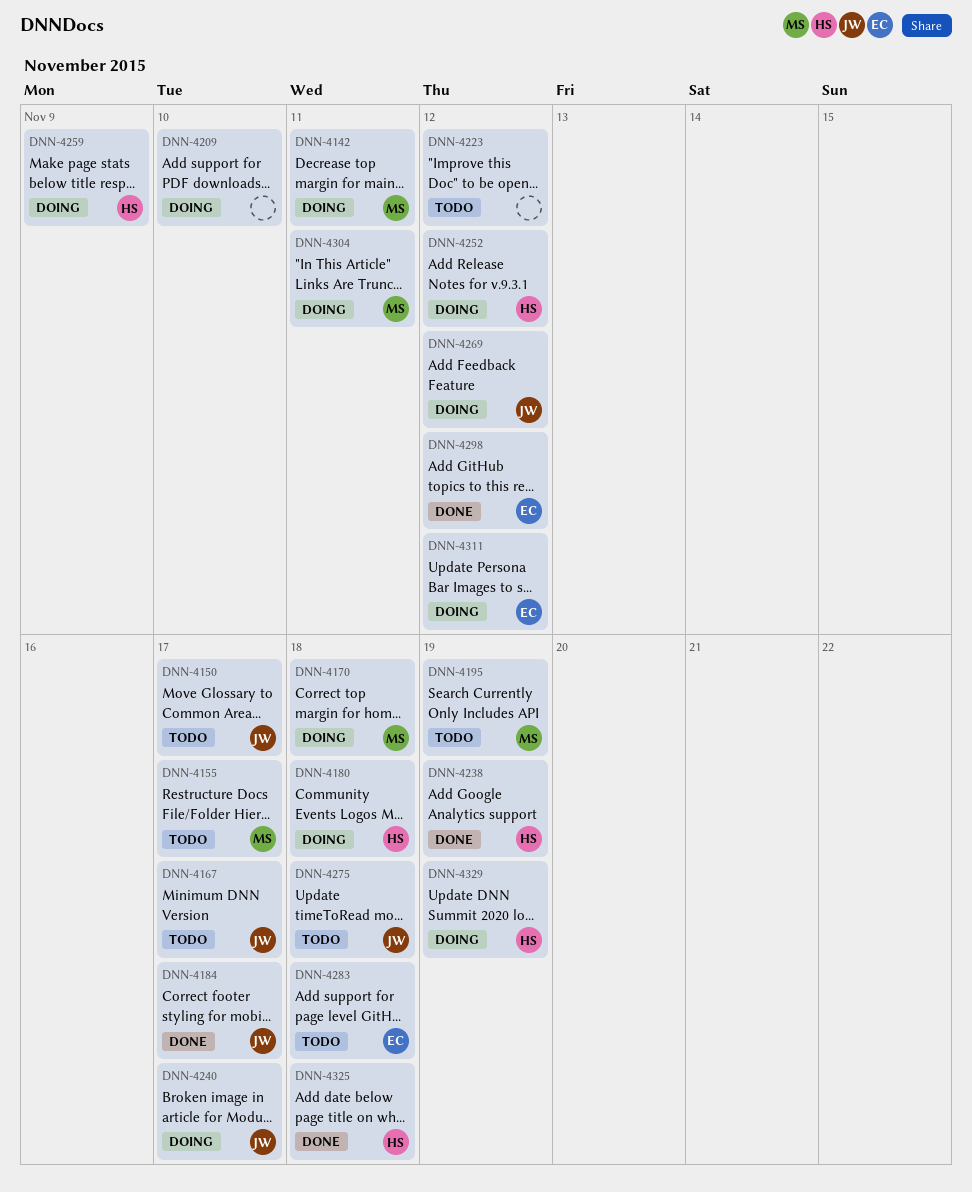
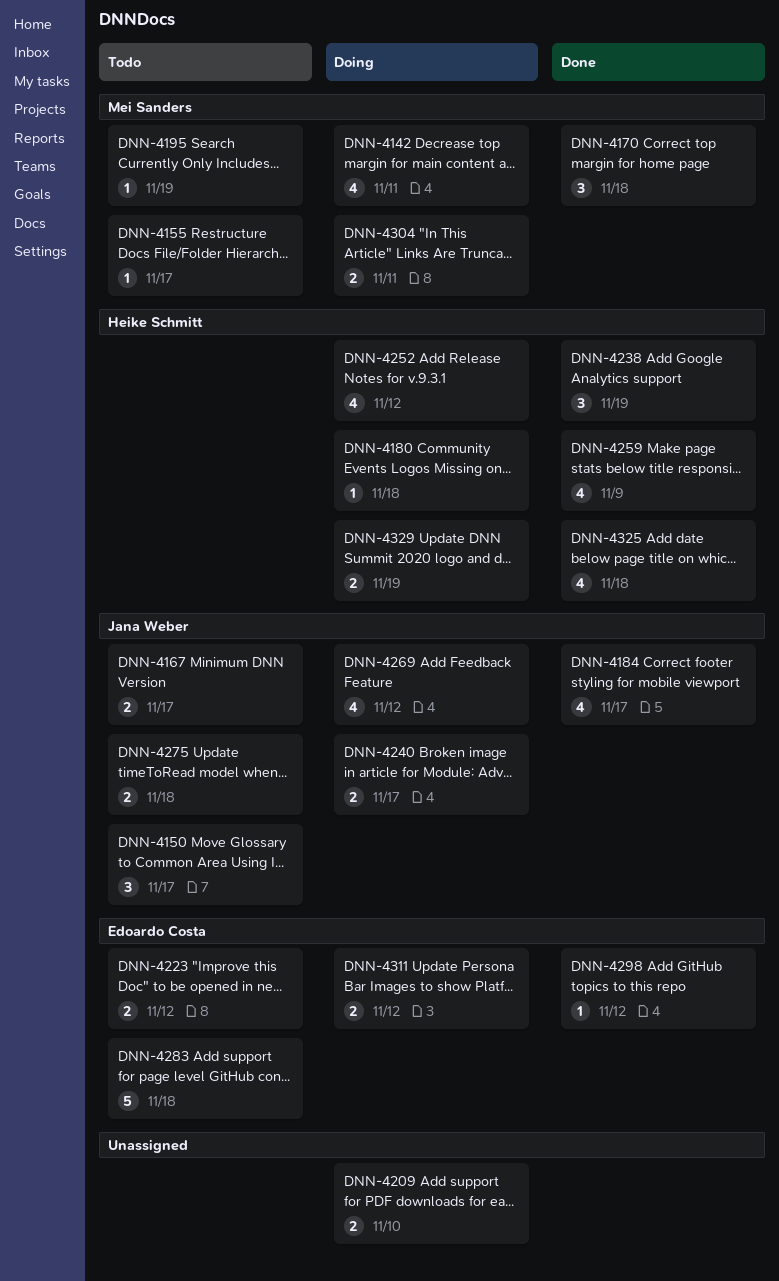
DNN-4170, status: Doing -> Done
DNN-4223, owner: none -> Edoardo Costa
DNN-4259, status: Doing -> Done

